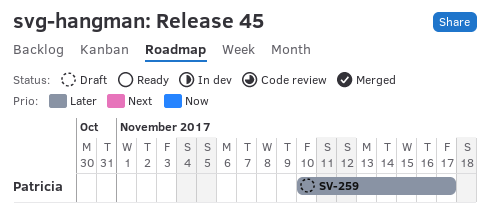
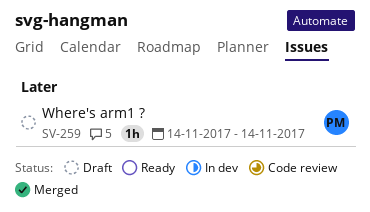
SV-259, start: Nov 10 -> Nov 14
SV-259, due: Nov 17 -> Nov 14

